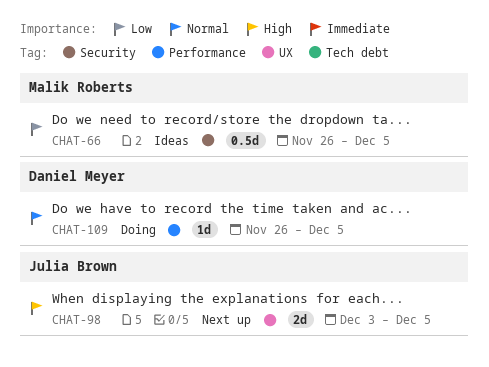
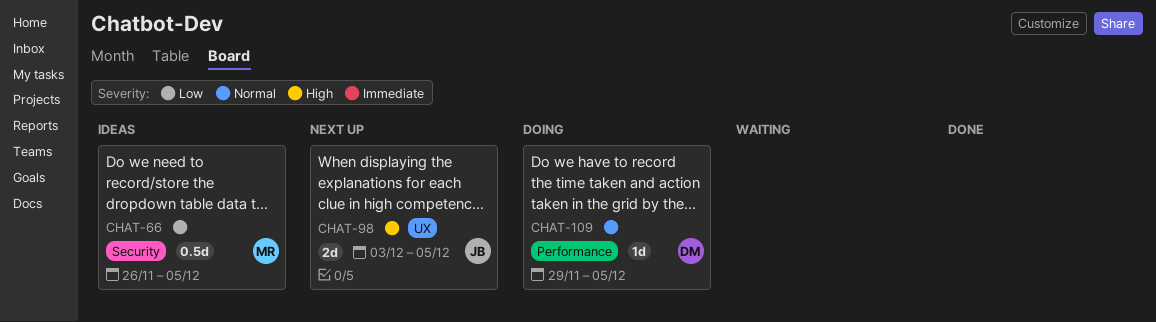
CHAT-109, start: Nov 26 -> Nov 29

